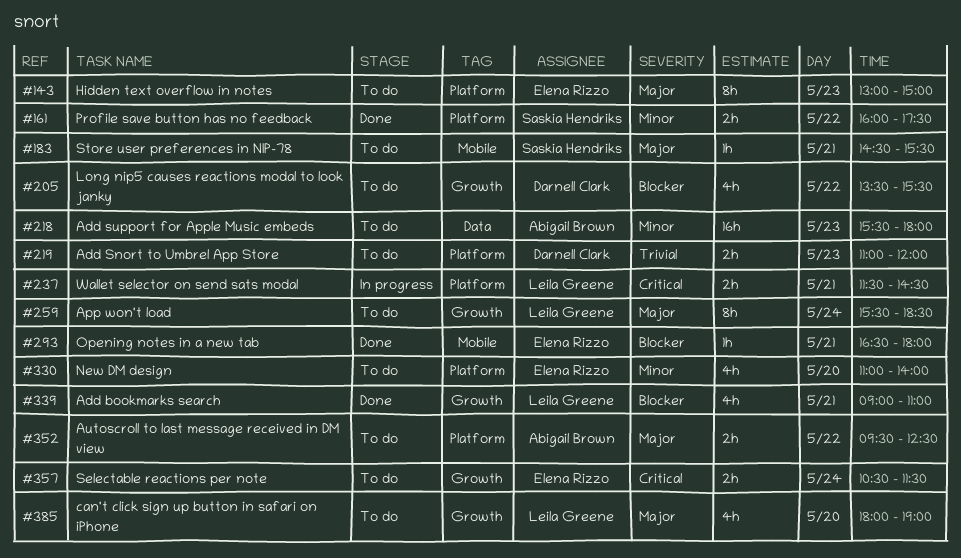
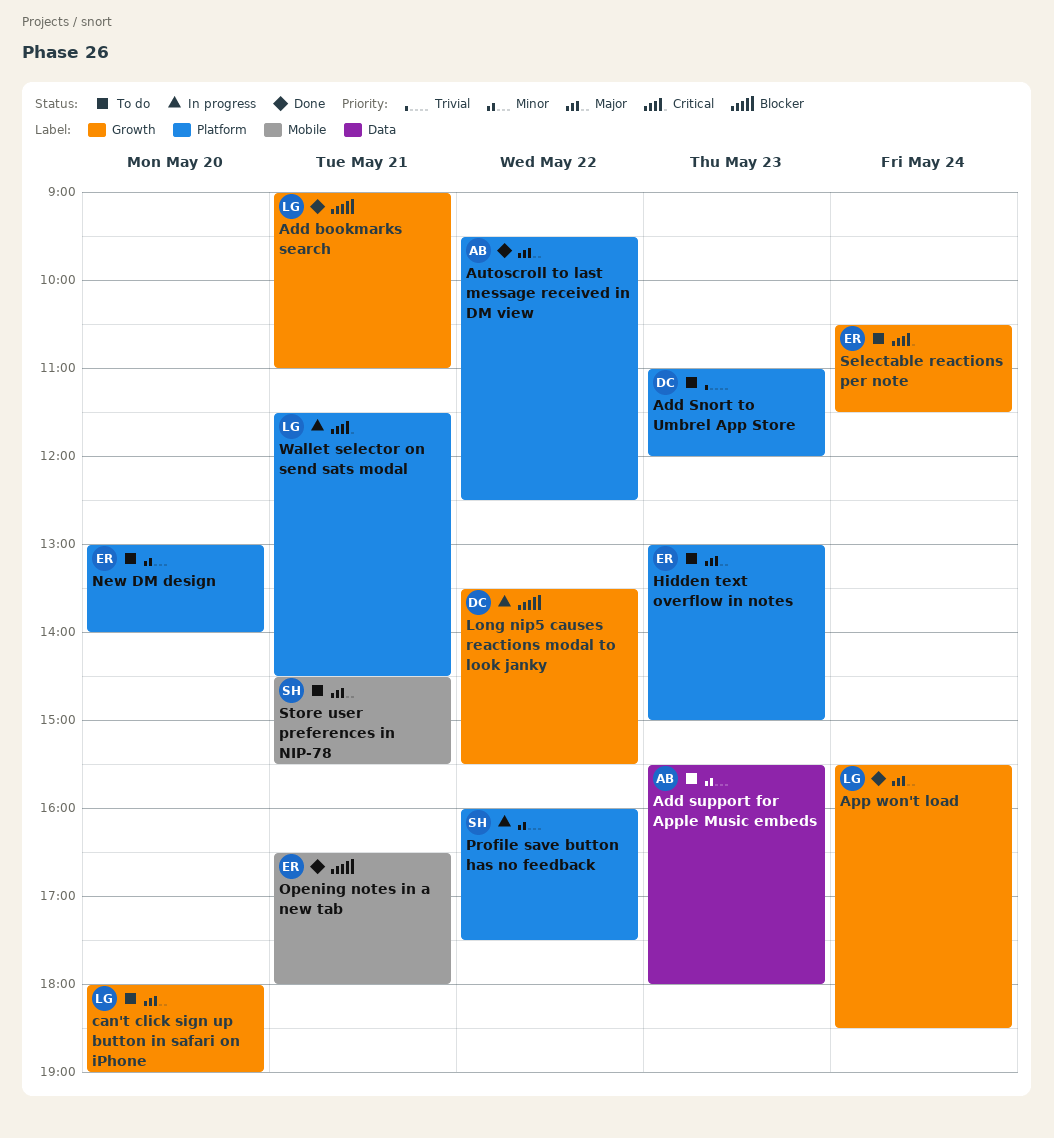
App won't load, status: To do -> Done
Autoscroll to last message received in DM view, status: To do -> Done
Long nip5 causes reactions modal to look janky, status: To do -> In progress
New DM design, begins: 11:00 -> 13:00
Profile save button has no feedback, status: Done -> In progress

